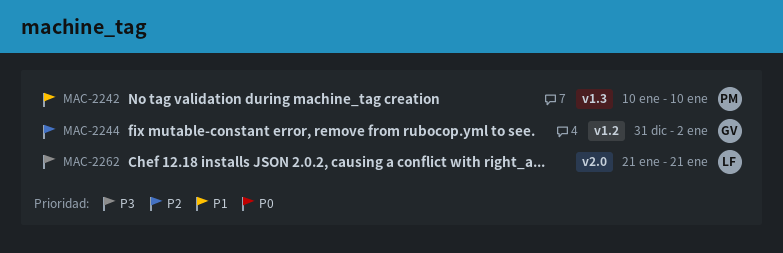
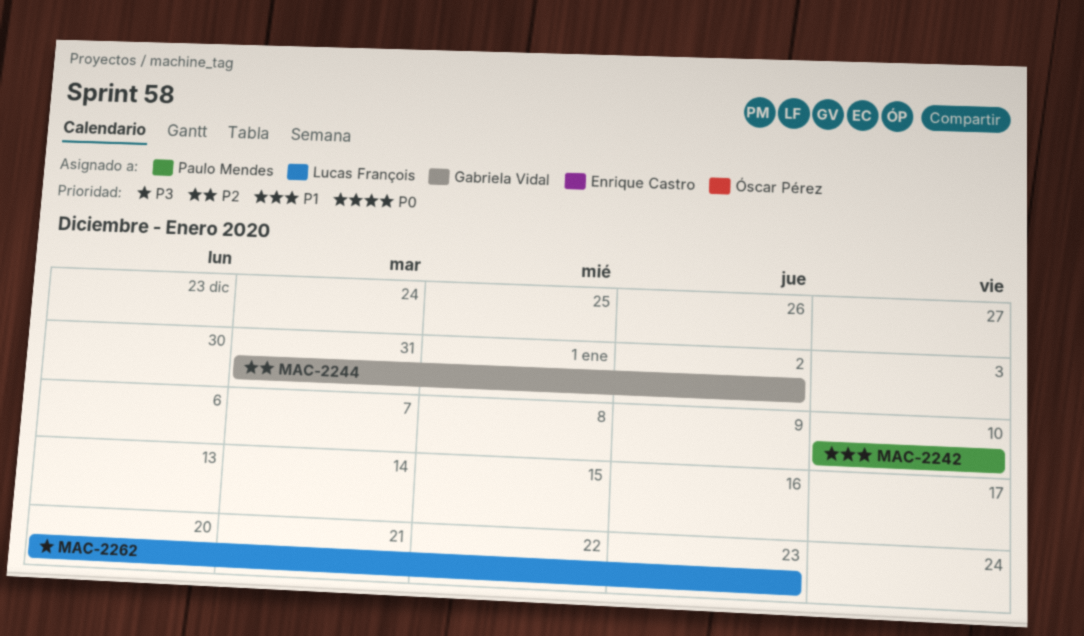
MAC-2262, start: Jan 21 -> Jan 20
MAC-2262, due: Jan 21 -> Jan 23

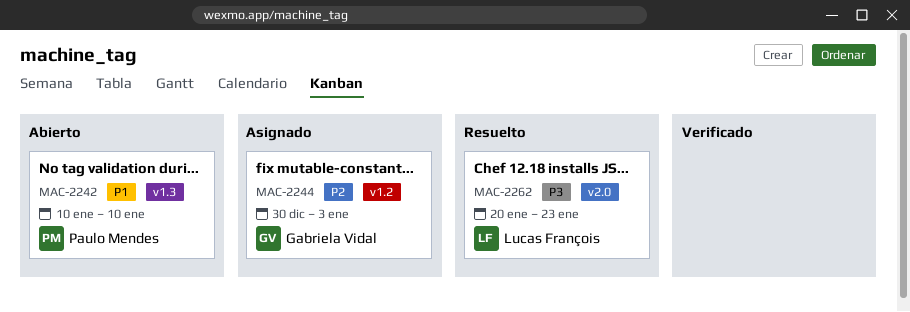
MAC-2244, start: Dec 31 -> Dec 30
MAC-2244, due: Jan 2 -> Jan 3

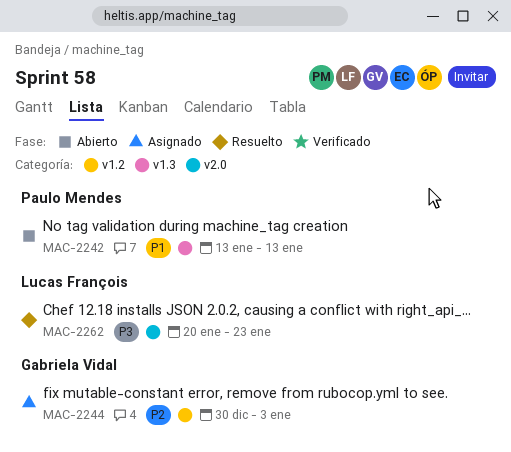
MAC-2242, start: Jan 10 -> Jan 13
MAC-2242, due: Jan 10 -> Jan 13

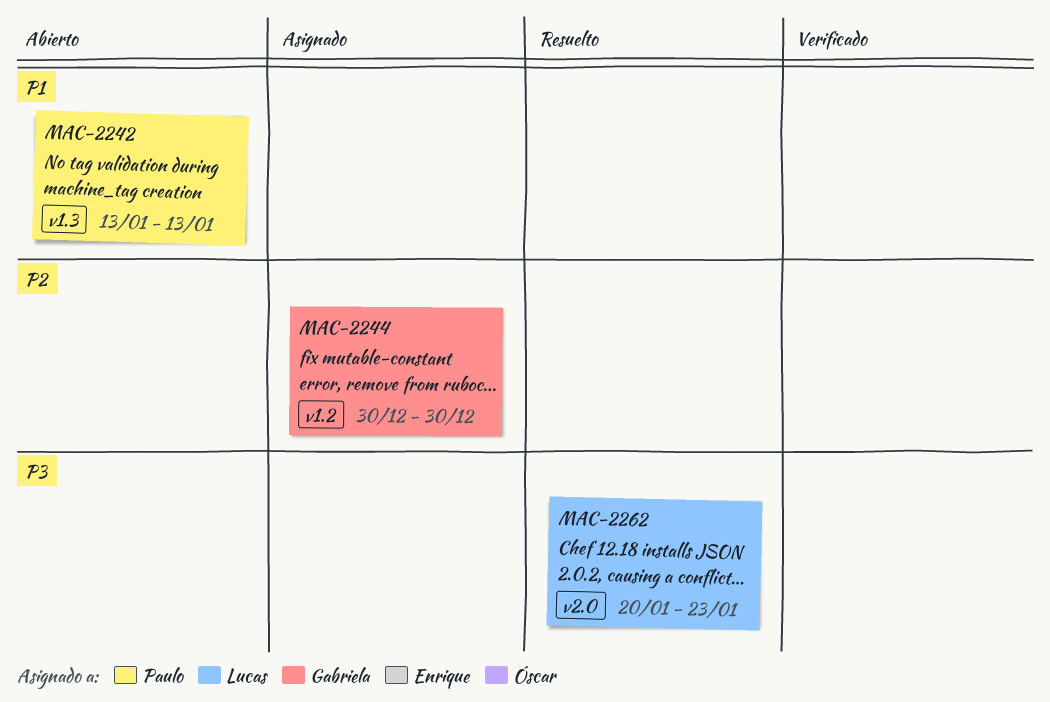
MAC-2244, due: Jan 3 -> Dec 30

